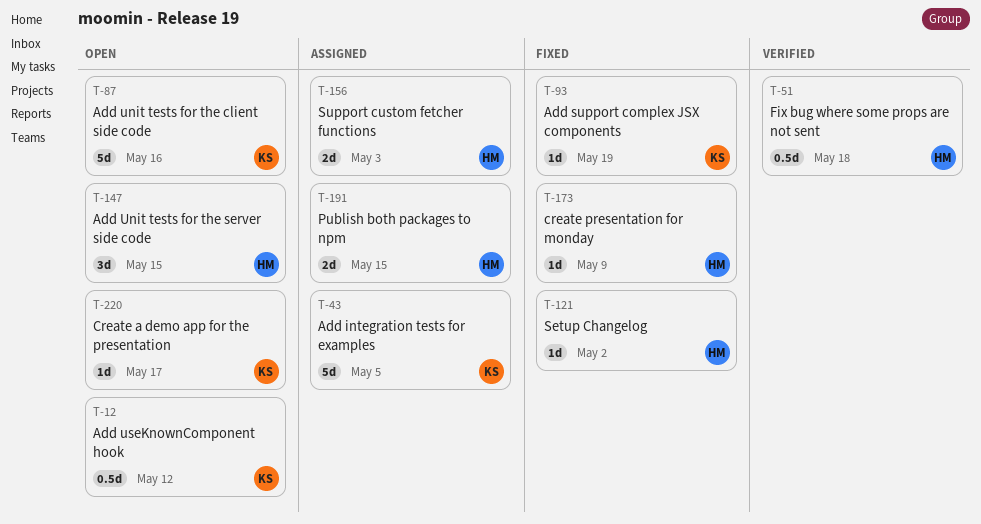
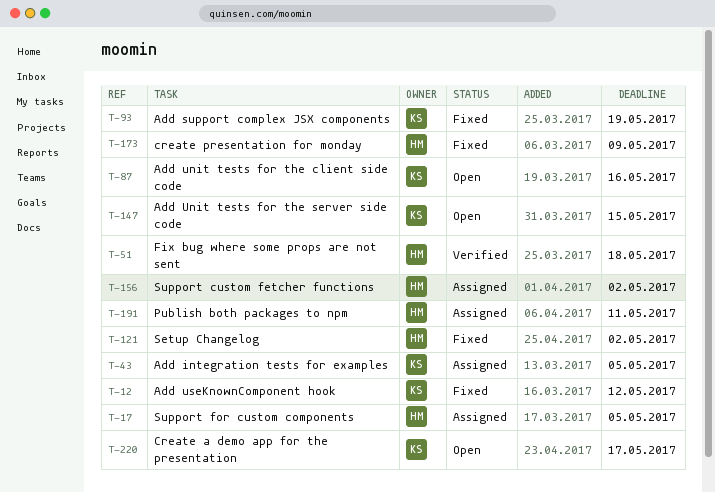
T-12, status: Open -> Fixed
T-17: none -> present
T-147, owner: HM -> KS
T-156, due: May 3 -> May 2
T-191, due: May 15 -> May 11

